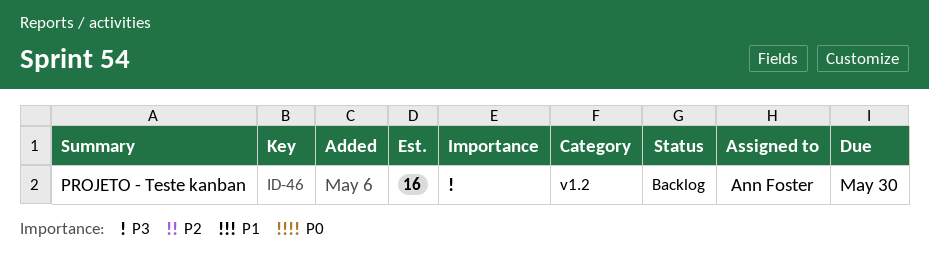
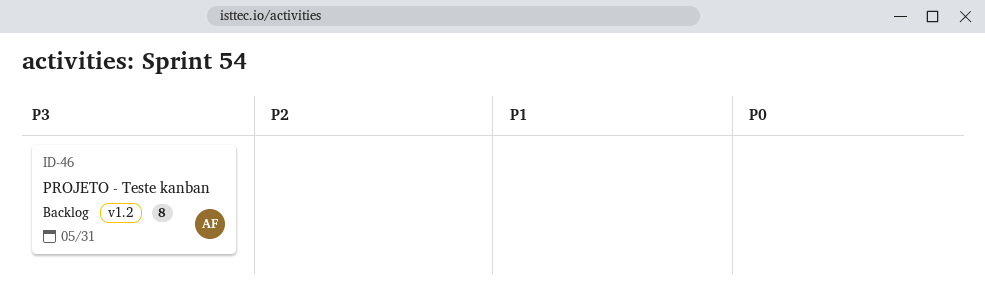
ID-46, estimate: 16 -> 8
ID-46, due: May 30 -> May 31

